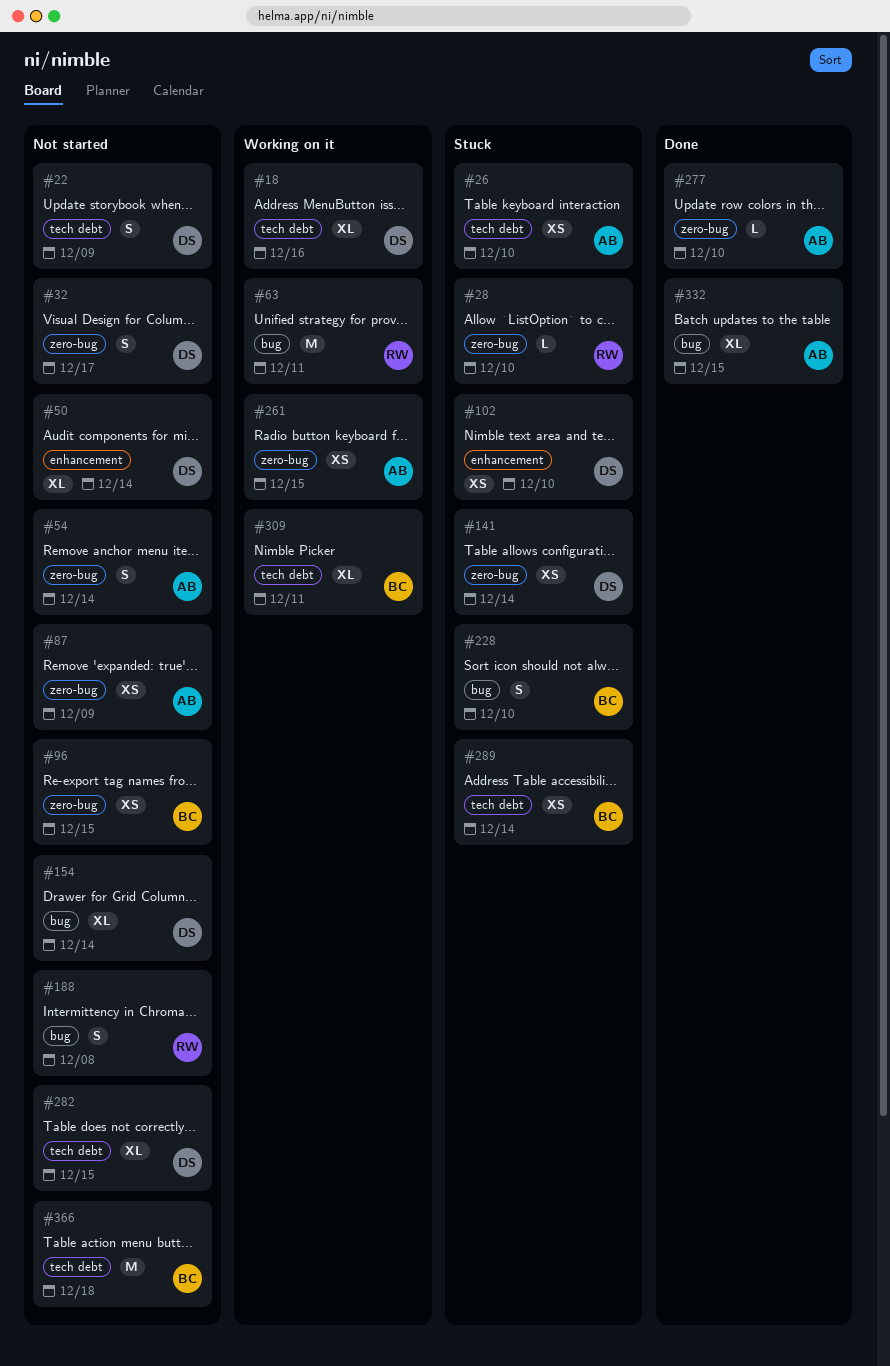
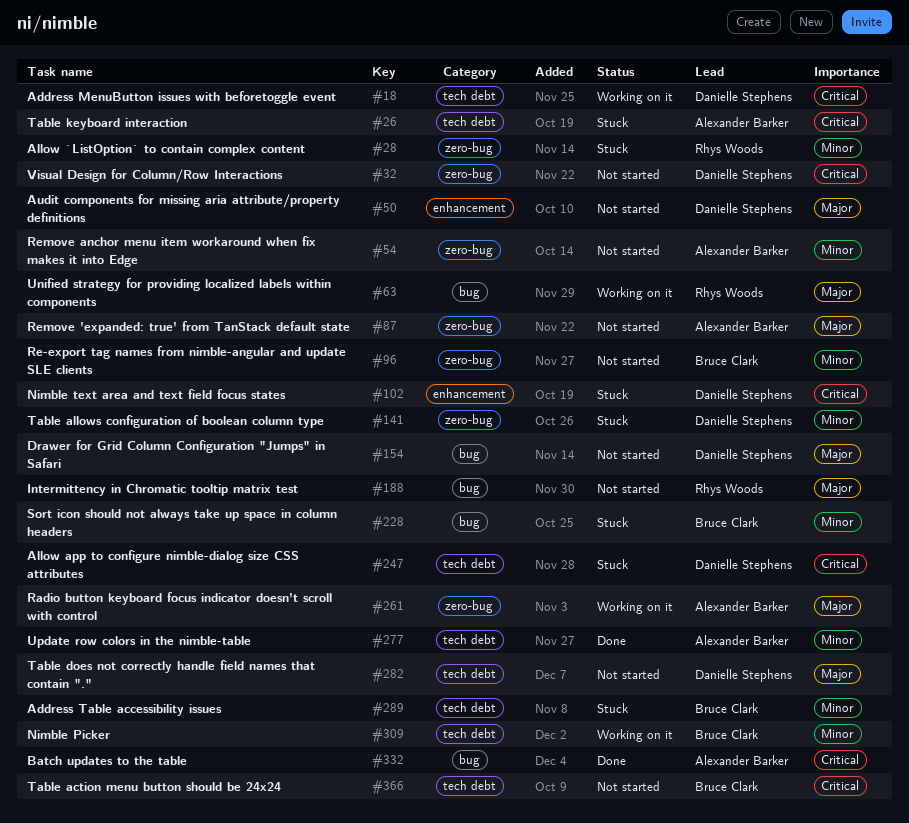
#22: present -> none
#247: none -> present
#277, label: zero-bug -> tech debt

